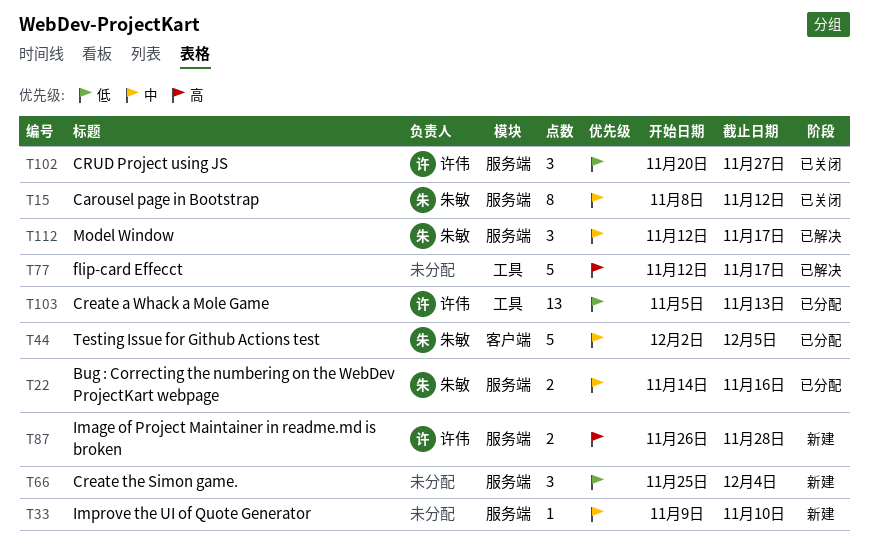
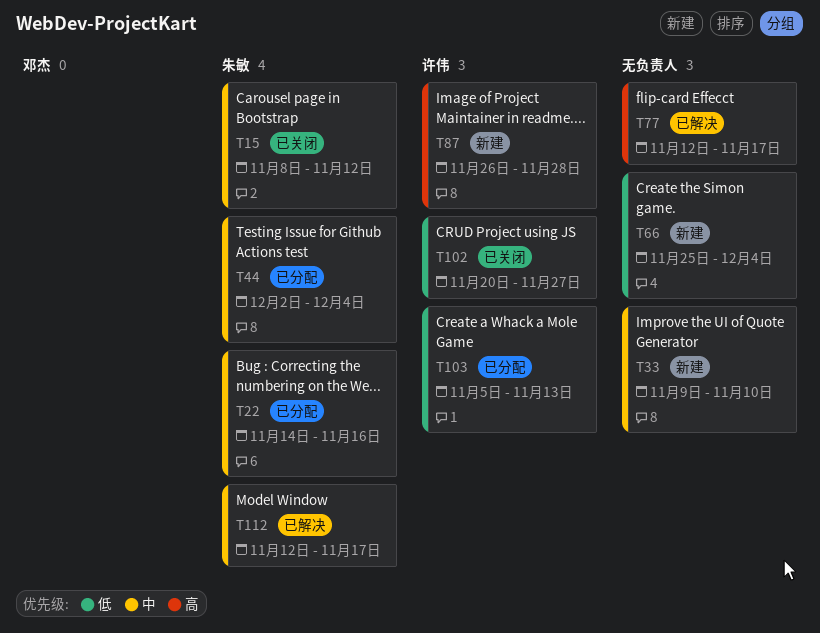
T44, due: Dec 5 -> Dec 4

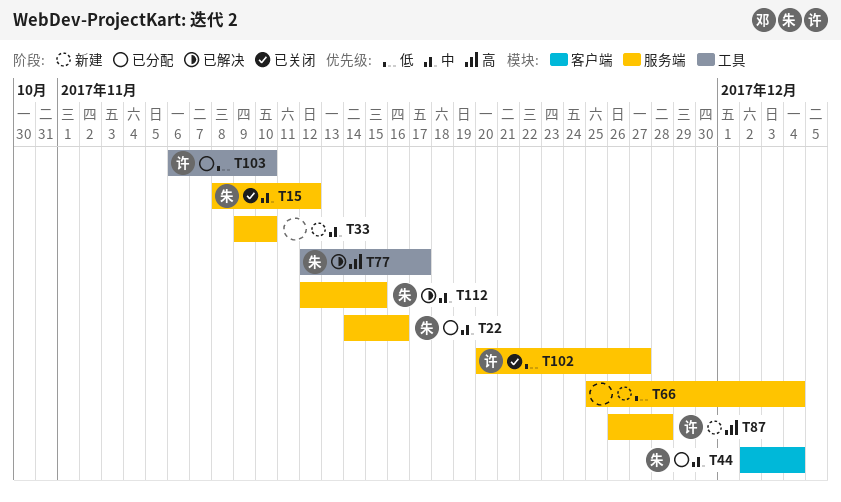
T77, owner: none -> 朱敏
T103, start: Nov 5 -> Nov 6
T103, due: Nov 13 -> Nov 10
T112, due: Nov 17 -> Nov 15

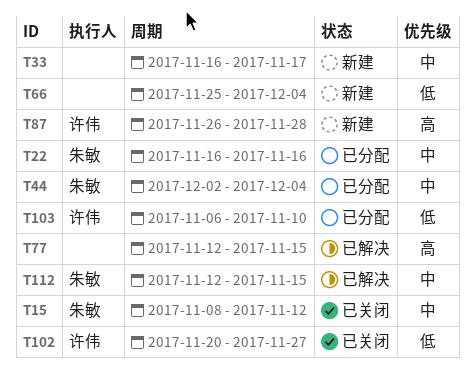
T22, start: Nov 14 -> Nov 16
T33, start: Nov 9 -> Nov 16
T33, due: Nov 10 -> Nov 17
T77, owner: 朱敏 -> none
T77, due: Nov 17 -> Nov 15

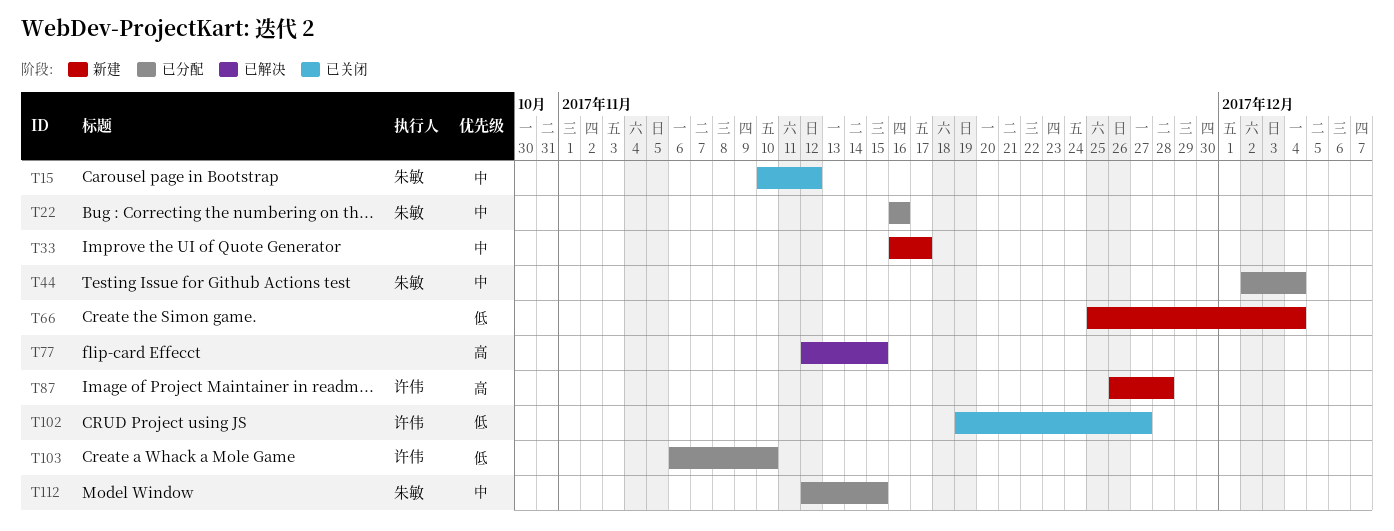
T15, start: Nov 8 -> Nov 10
T102, start: Nov 20 -> Nov 19
T112, status: 已解决 -> 已分配

